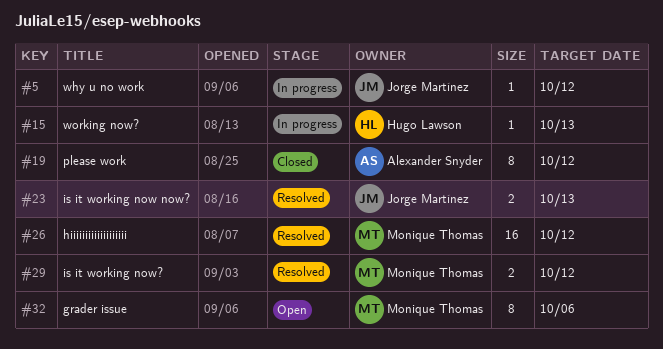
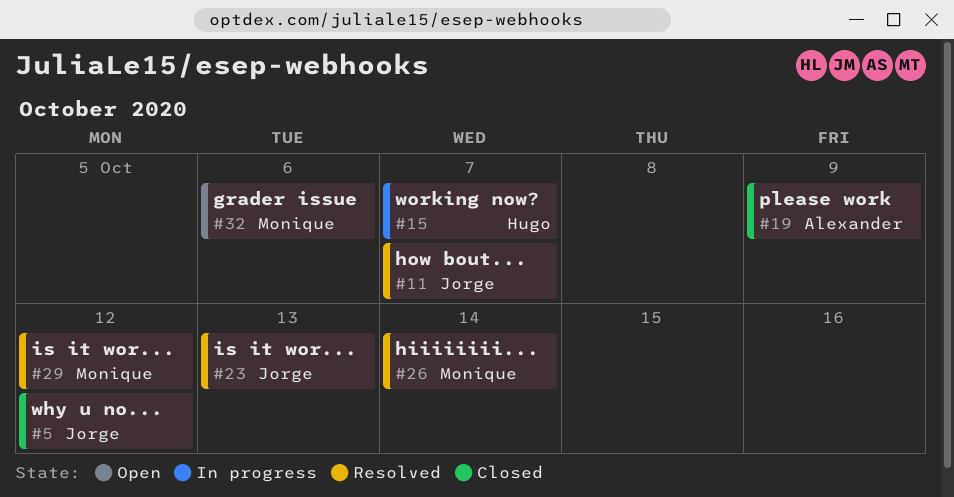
#5, status: In progress -> Closed
#11: none -> present
#15, due: Oct 13 -> Oct 7
#19, due: Oct 12 -> Oct 9
#26, due: Oct 12 -> Oct 14

